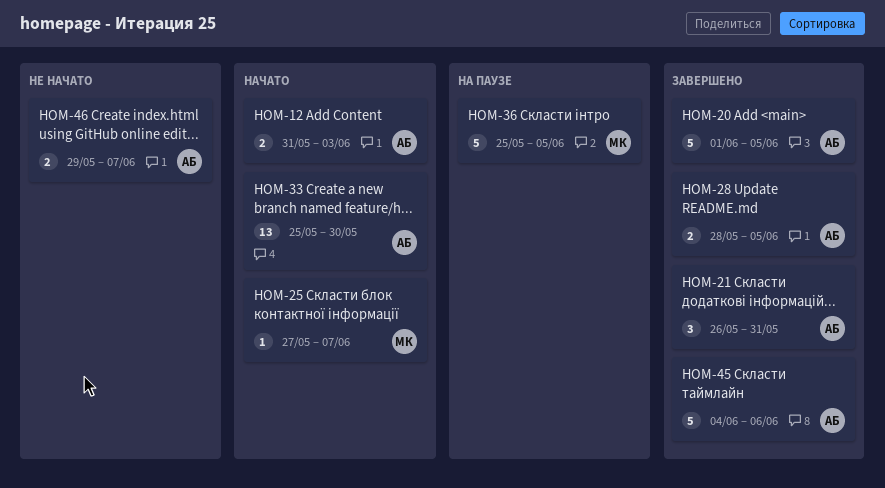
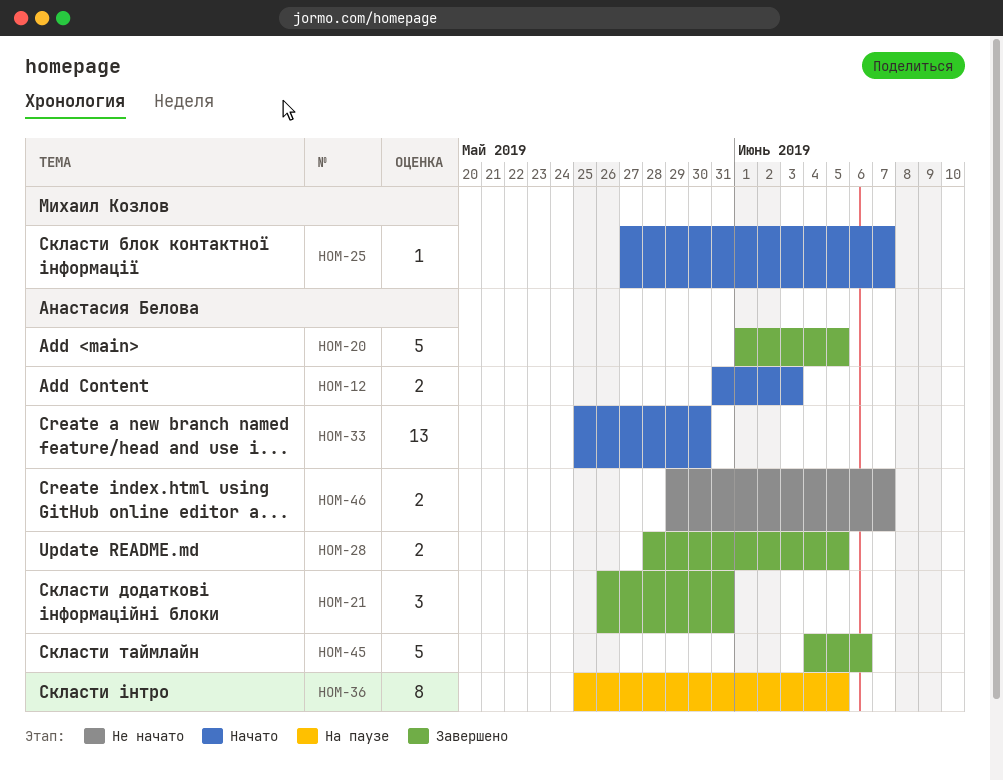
HOM-36, owner: Михаил Козлов -> Анастасия Белова
HOM-36, estimate: 5 -> 8

